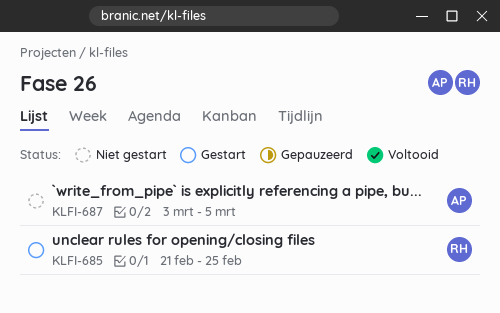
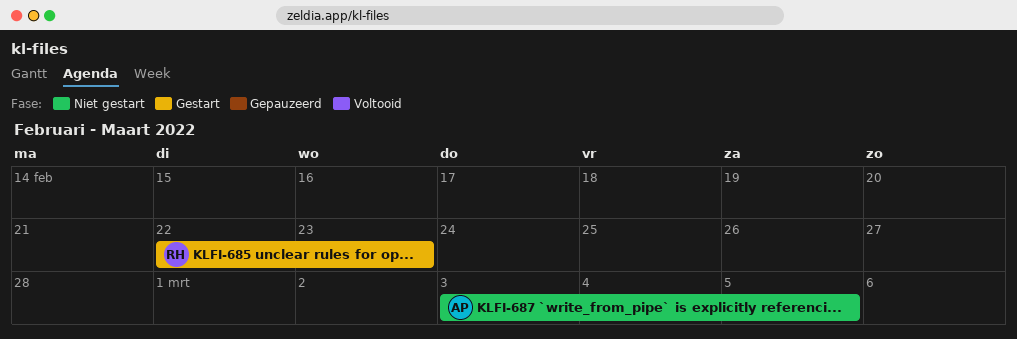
KLFI-685, start: Feb 21 -> Feb 22
KLFI-685, due: Feb 25 -> Feb 23

